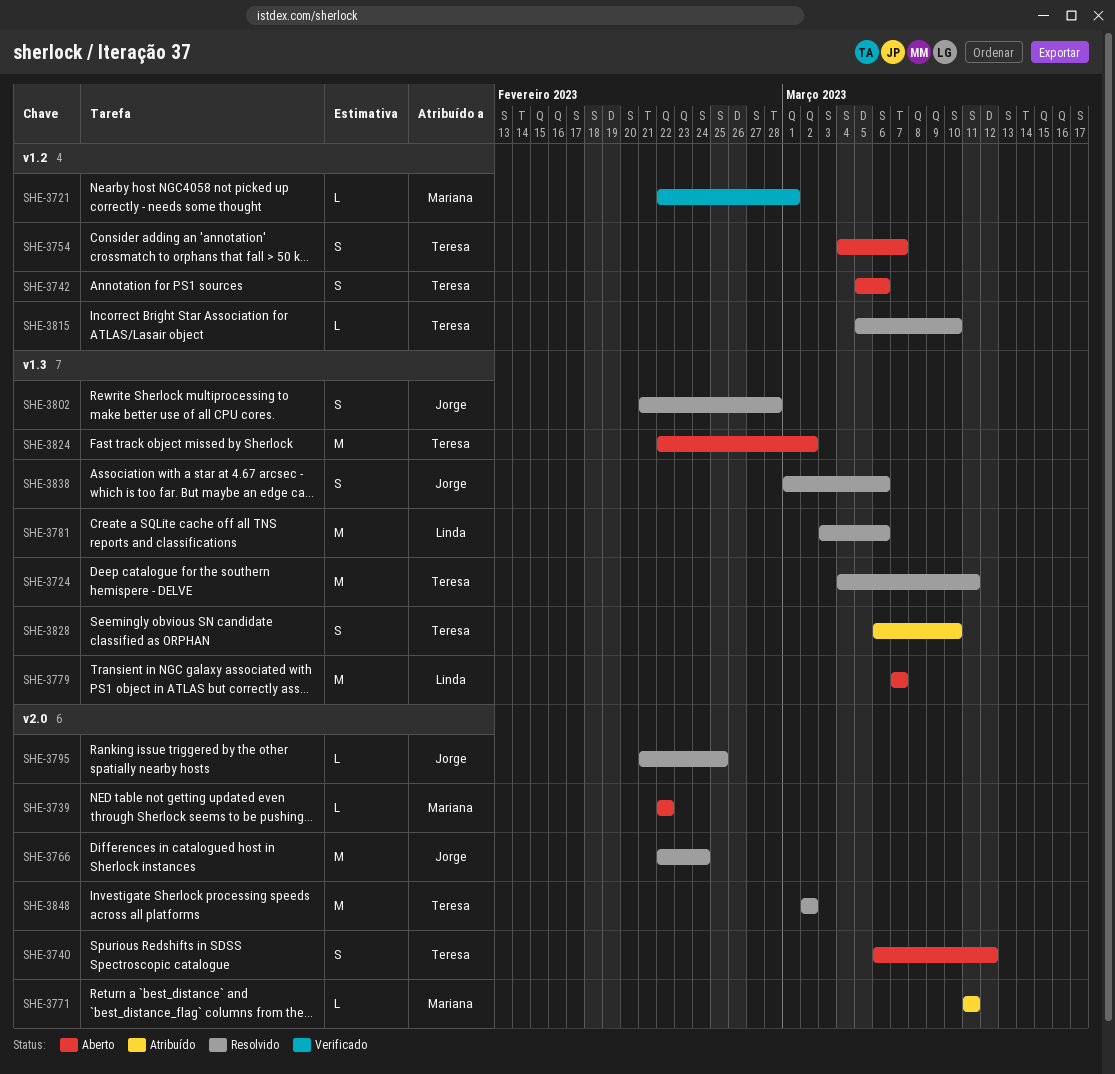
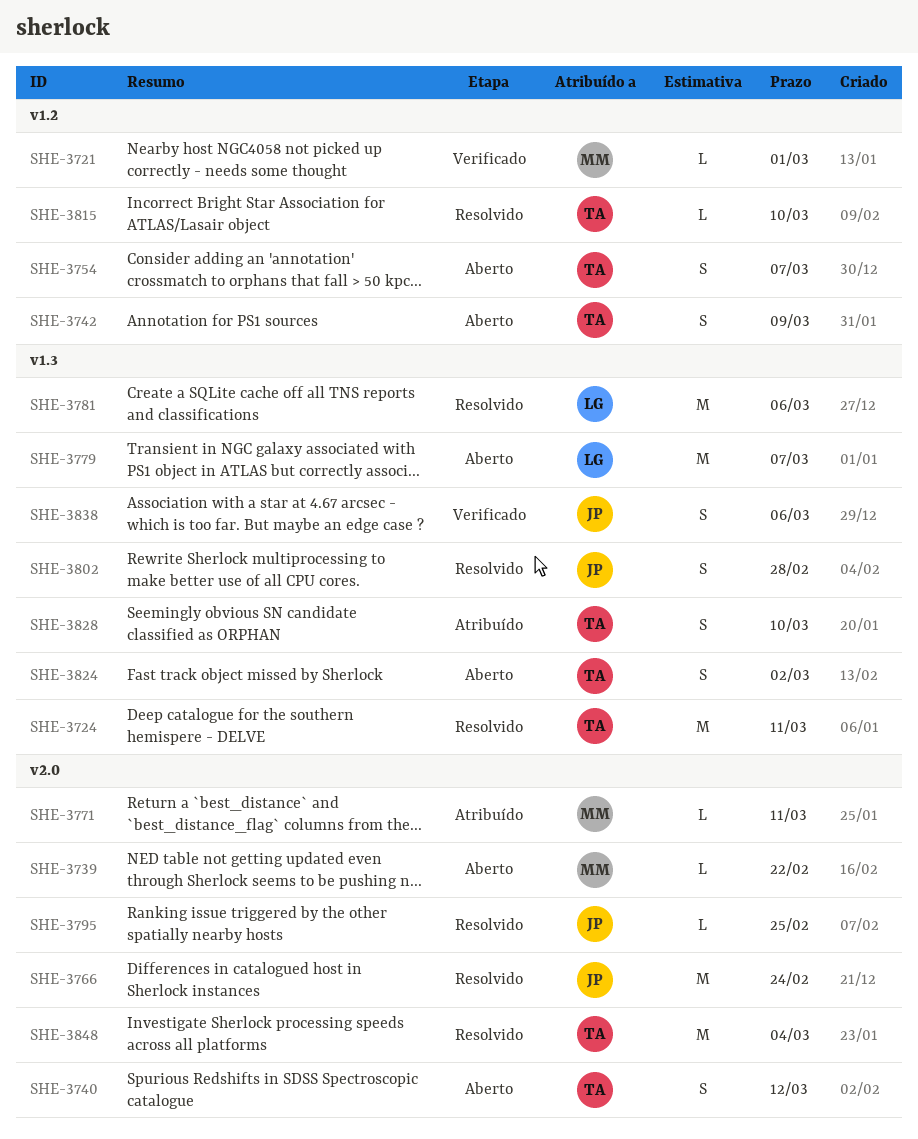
SHE-3742, due: Mar 6 -> Mar 9
SHE-3824, estimate: M -> S
SHE-3838, status: Resolvido -> Verificado
SHE-3848, due: Mar 2 -> Mar 4

